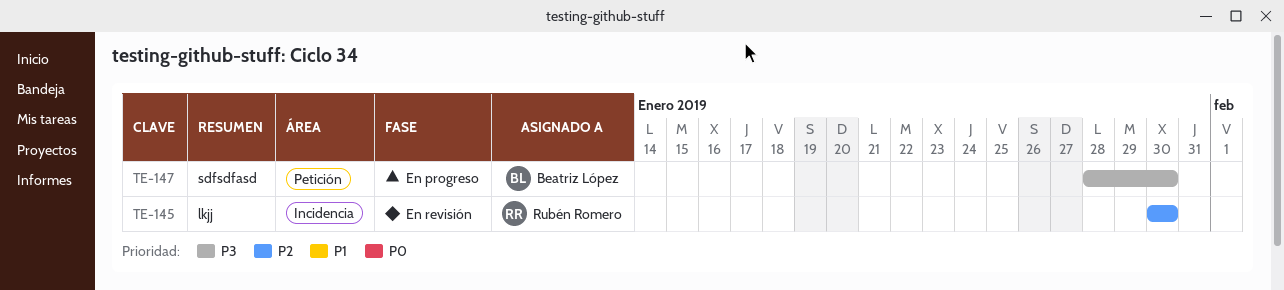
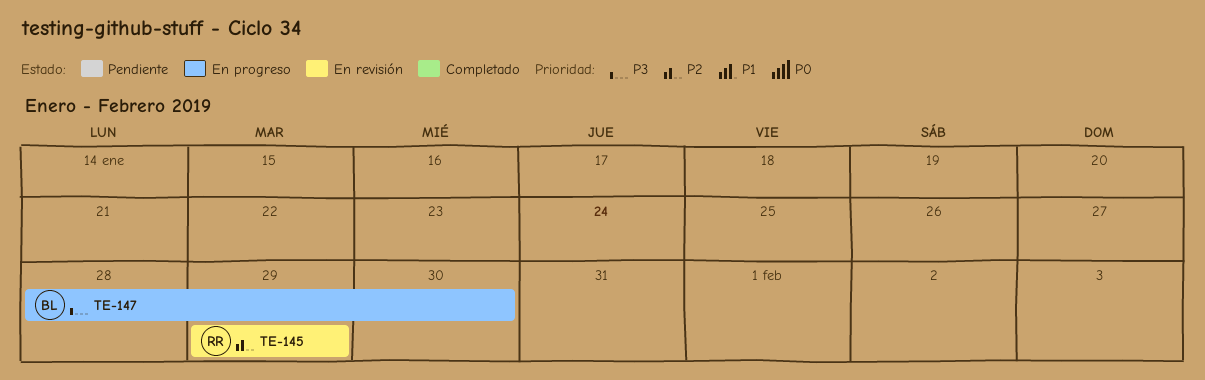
TE-145, start: Jan 30 -> Jan 29
TE-145, due: Jan 30 -> Jan 29

